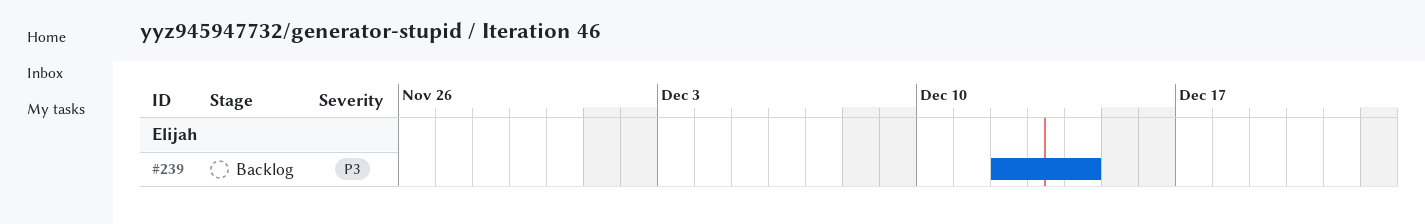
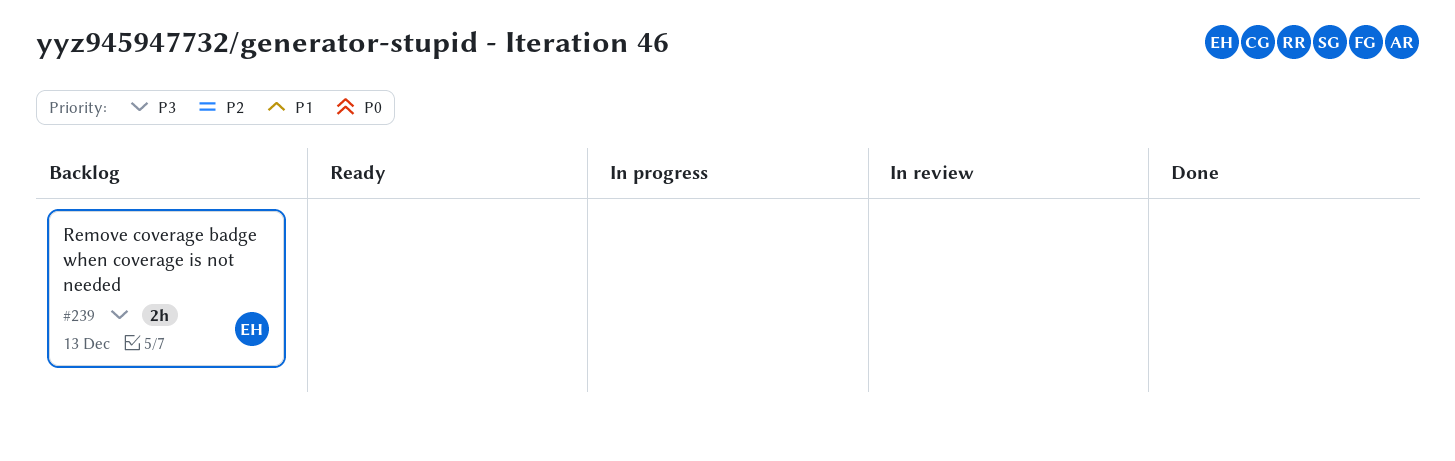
#239, due: Dec 14 -> Dec 13

